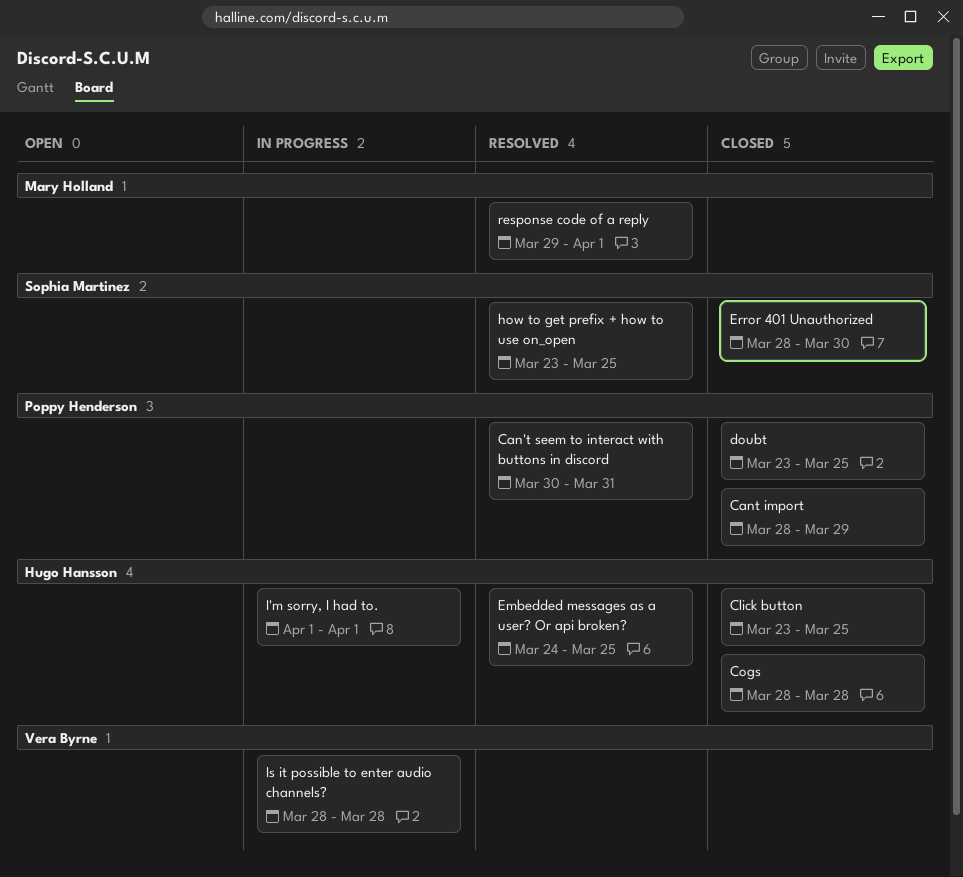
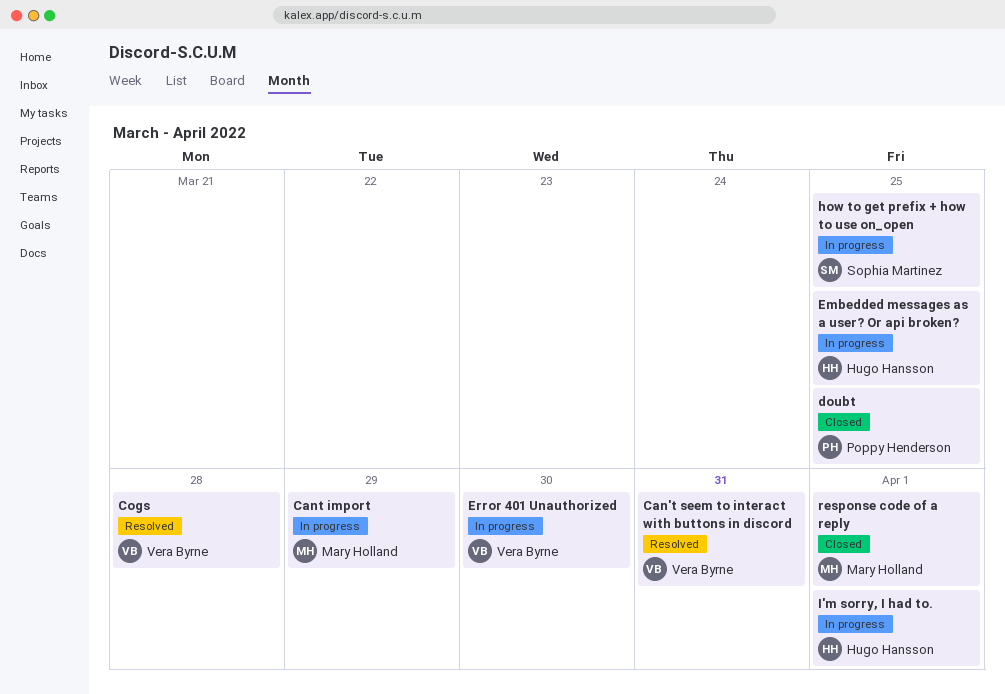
Can't seem to interact with buttons in discord, owner: Poppy Henderson -> Vera Byrne
Cant import, status: Closed -> In progress
Cant import, owner: Poppy Henderson -> Mary Holland
Click button: present -> none
Cogs, status: Closed -> Resolved
Cogs, owner: Hugo Hansson -> Vera Byrne
Embedded messages as a user? Or api broken?, status: Resolved -> In progress
Error 401 Unauthorized, status: Closed -> In progress
Error 401 Unauthorized, owner: Sophia Martinez -> Vera Byrne
how to get prefix + how to use on_open, status: Resolved -> In progress
Is it possible to enter audio channels?: present -> none
response code of a reply, status: Resolved -> Closed

